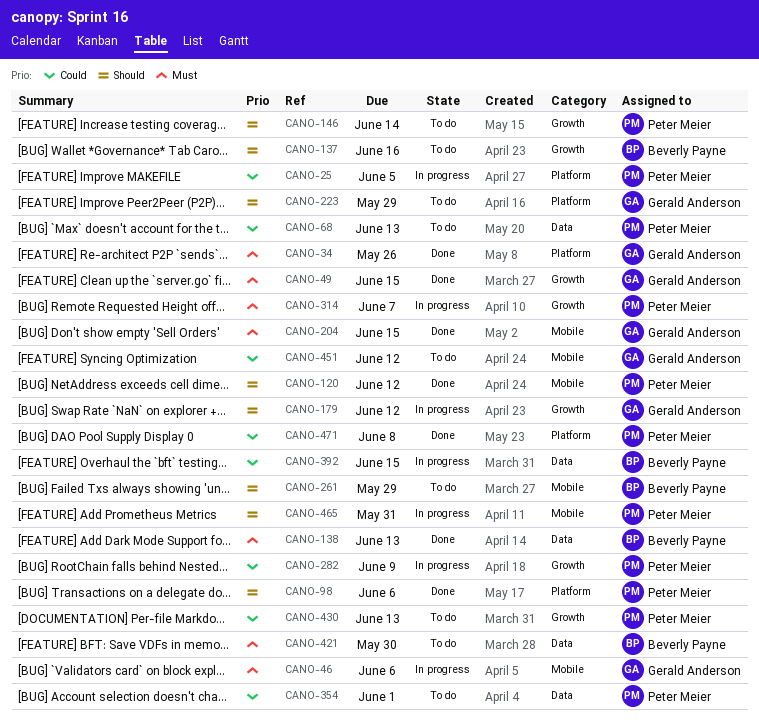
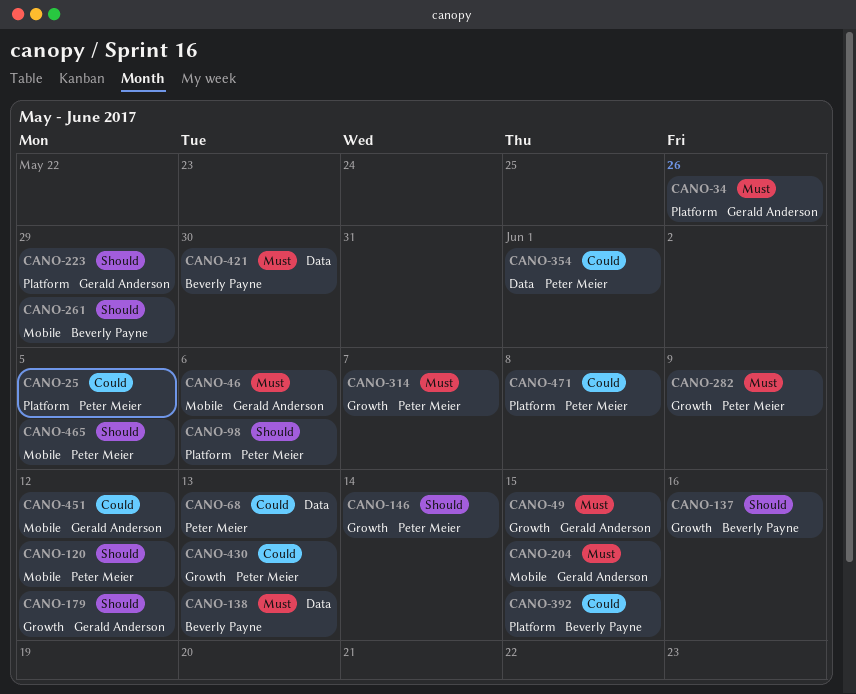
CANO-282, priority: Could -> Must
CANO-392, label: Data -> Platform
CANO-465, due: May 31 -> Jun 5

